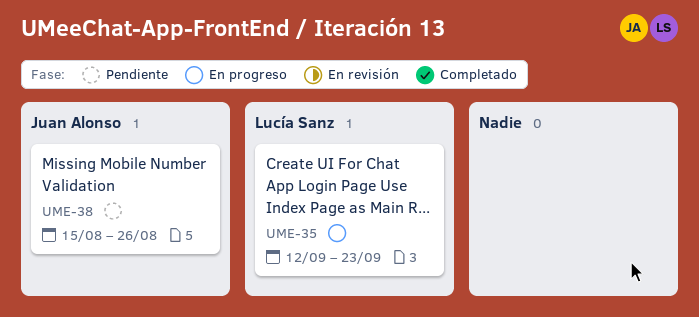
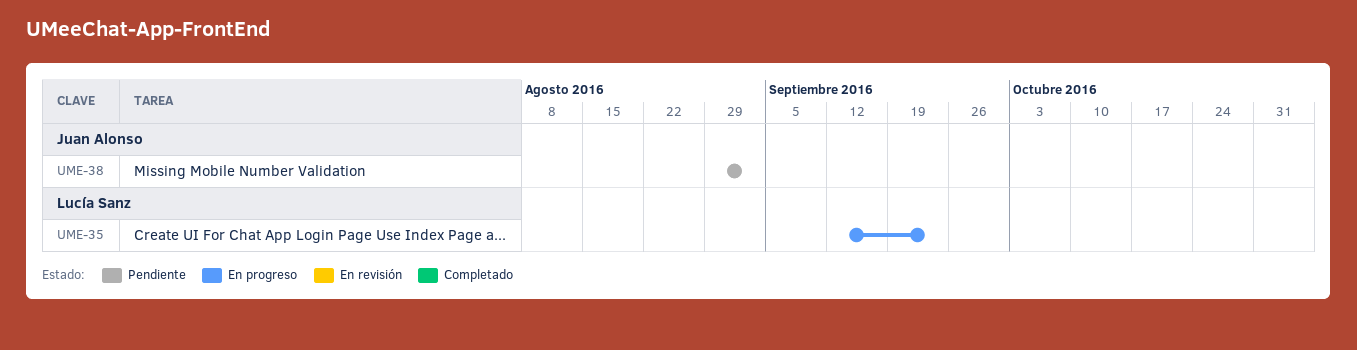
UME-38, start: Aug 15 -> Aug 29
UME-38, due: Aug 26 -> Sep 2

